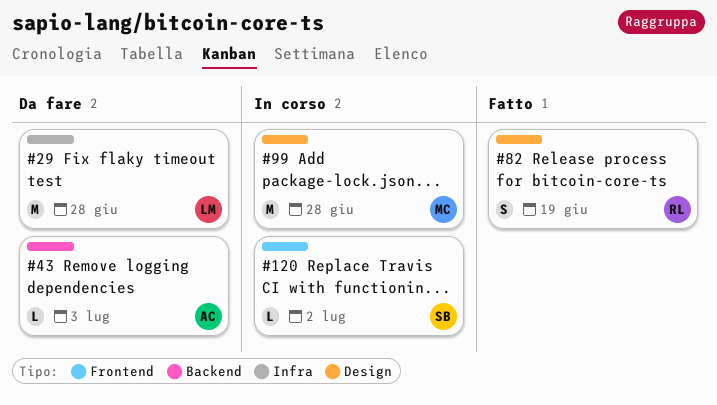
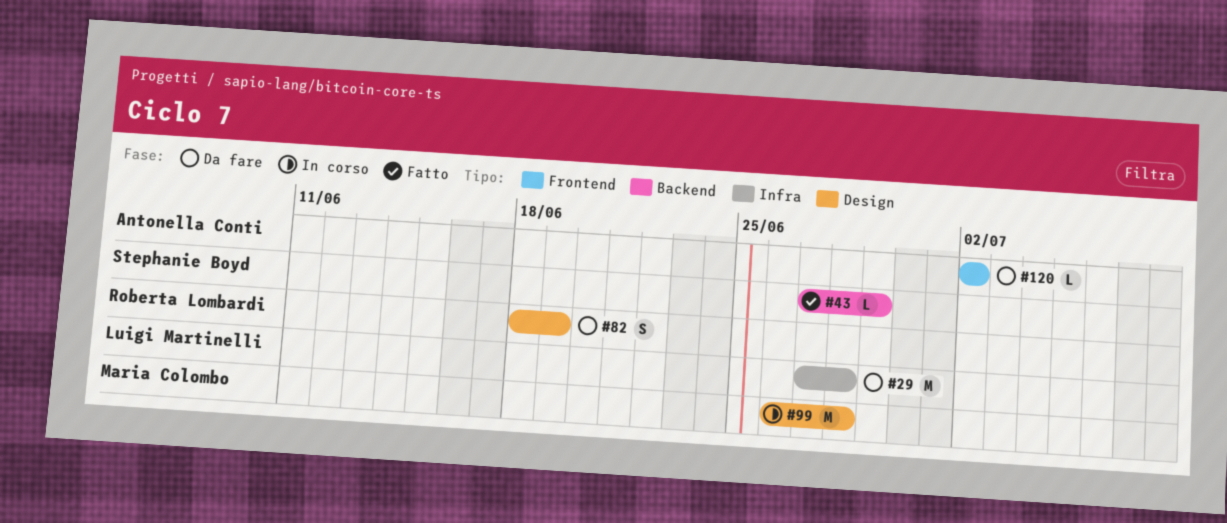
#43, status: Da fare -> Fatto
#43, owner: Antonella Conti -> Stephanie Boyd
#43, due: Jul 3 -> Jun 29
#82, status: Fatto -> Da fare
#120, status: In corso -> Da fare
#120, owner: Stephanie Boyd -> Antonella Conti

